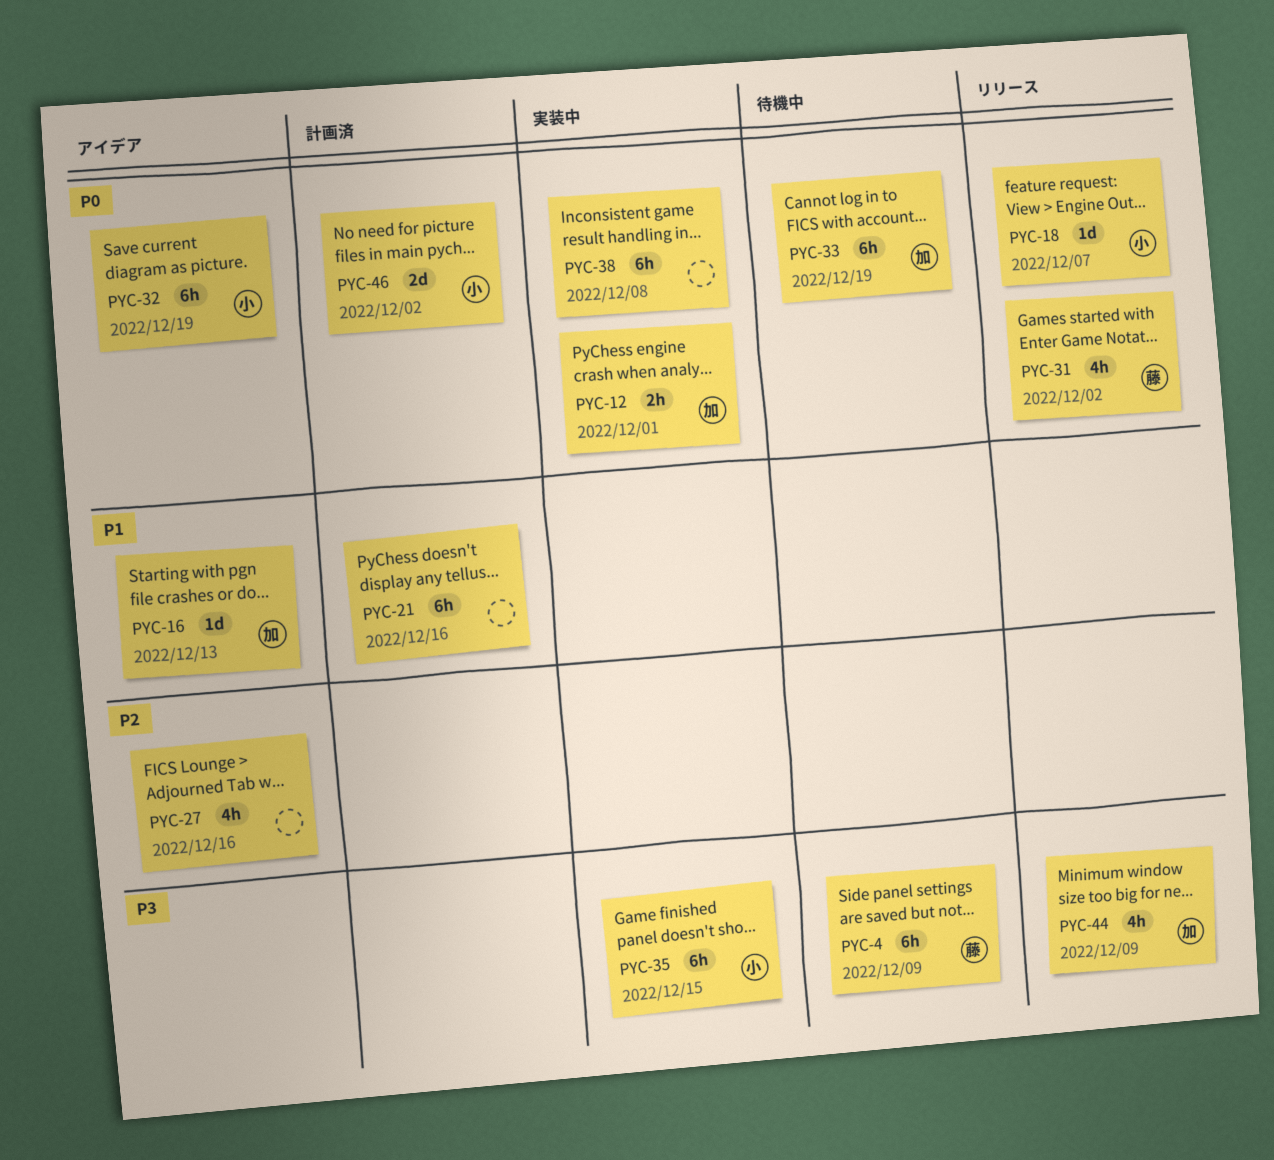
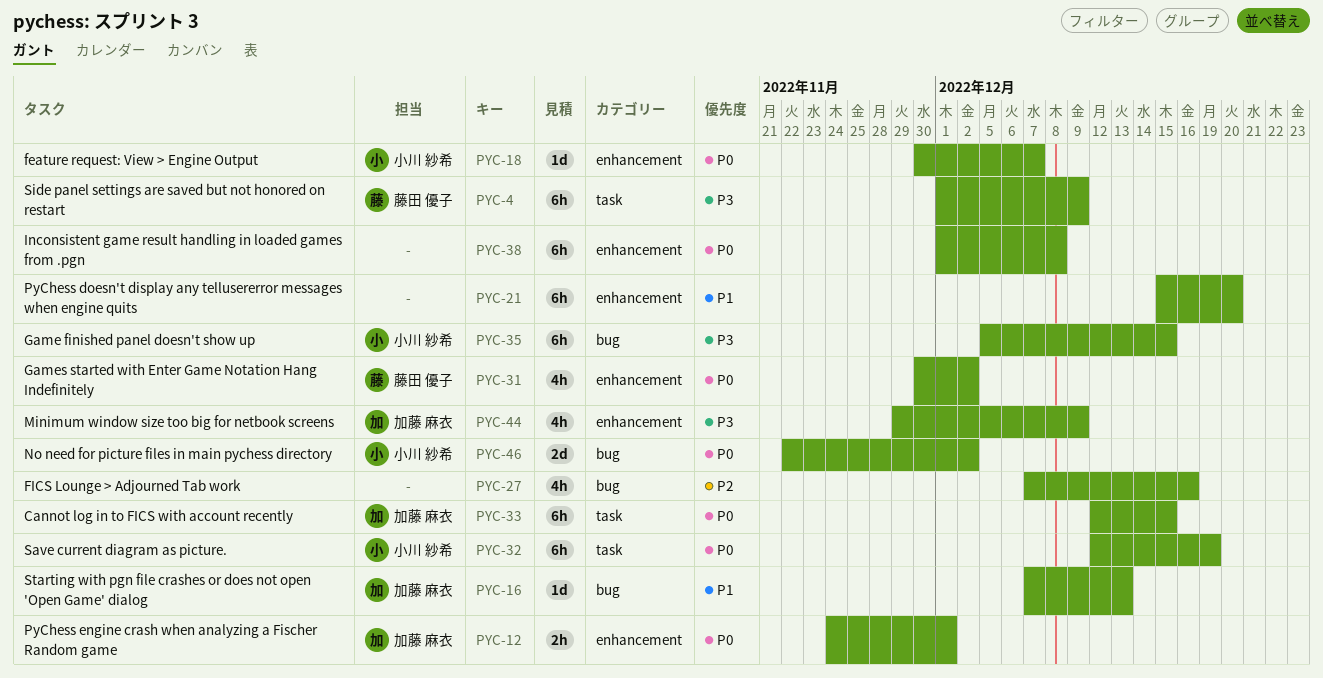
PYC-21, due: Dec 16 -> Dec 20
PYC-33, due: Dec 19 -> Dec 15

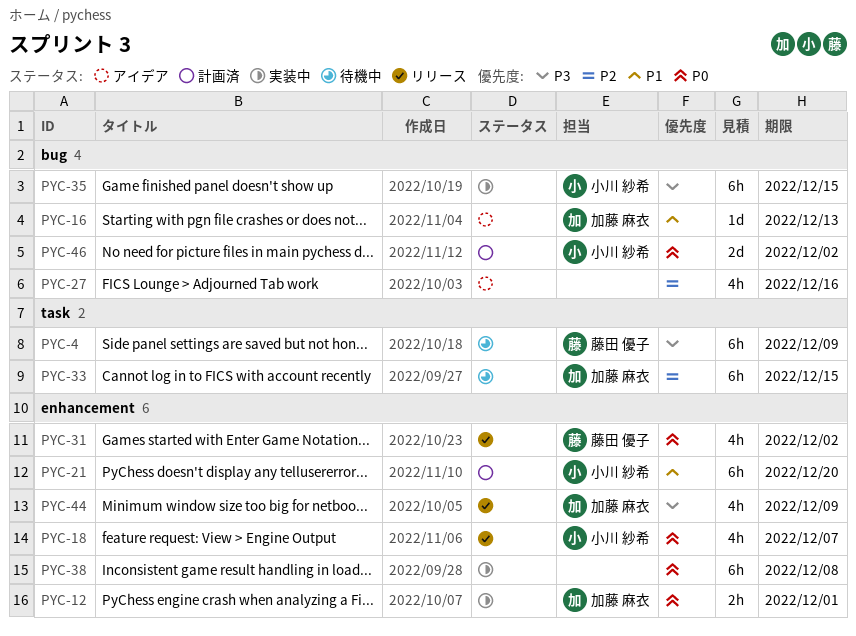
PYC-18, estimate: 1d -> 4h
PYC-21, owner: none -> 小川 紗希
PYC-32: present -> none
PYC-33, priority: P0 -> P2

